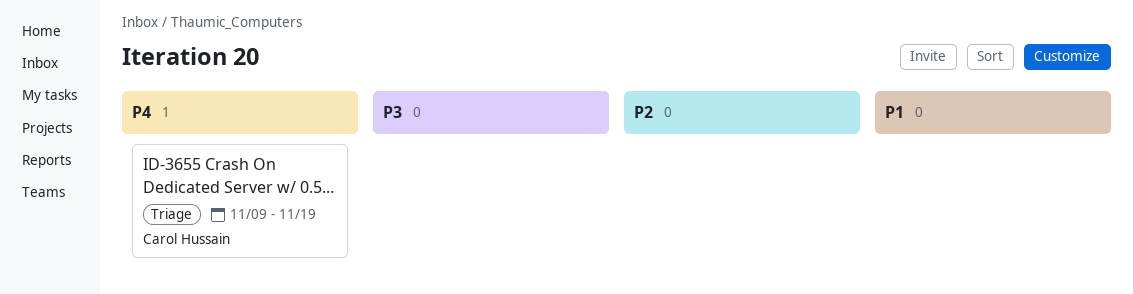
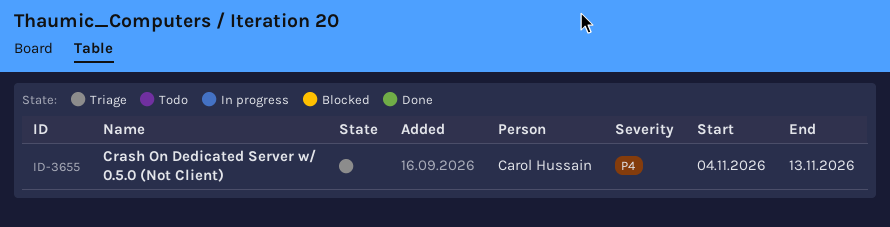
ID-3655, start: Nov 9 -> Nov 4
ID-3655, due: Nov 19 -> Nov 13

